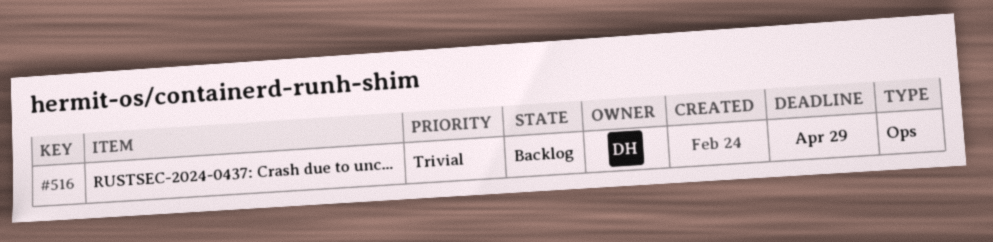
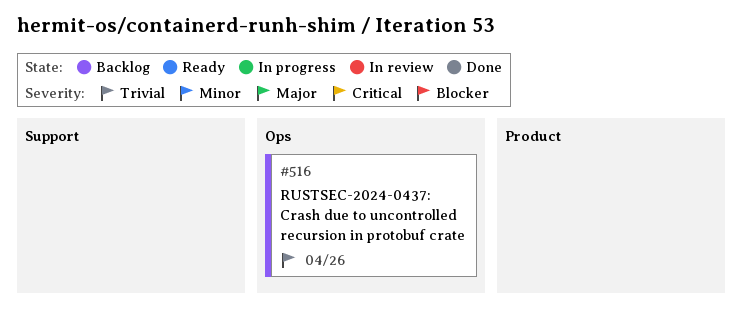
#516, due: Apr 29 -> Apr 26

